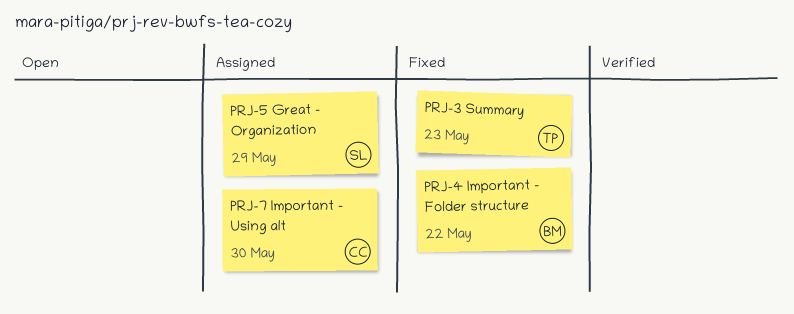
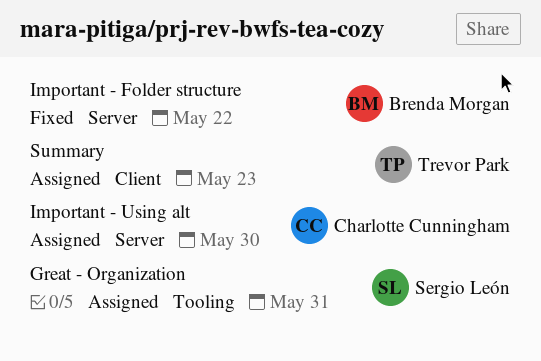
Great - Organization, due: May 29 -> May 31
Summary, status: Fixed -> Assigned

